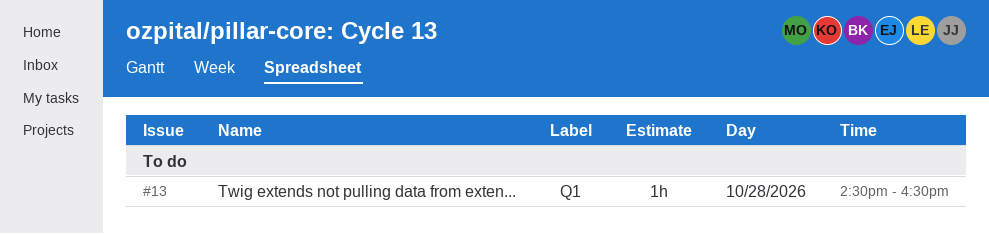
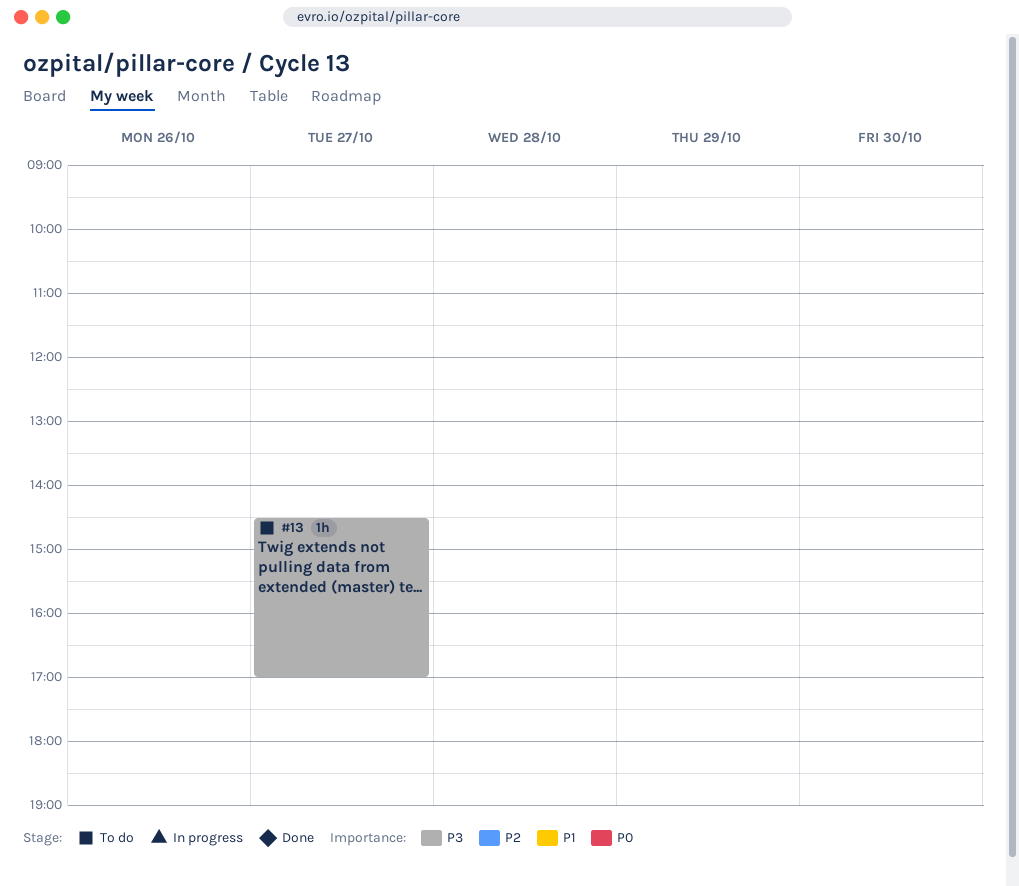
#13, day: Oct 28 -> Oct 27
#13, ends: 16:30 -> 17:00

